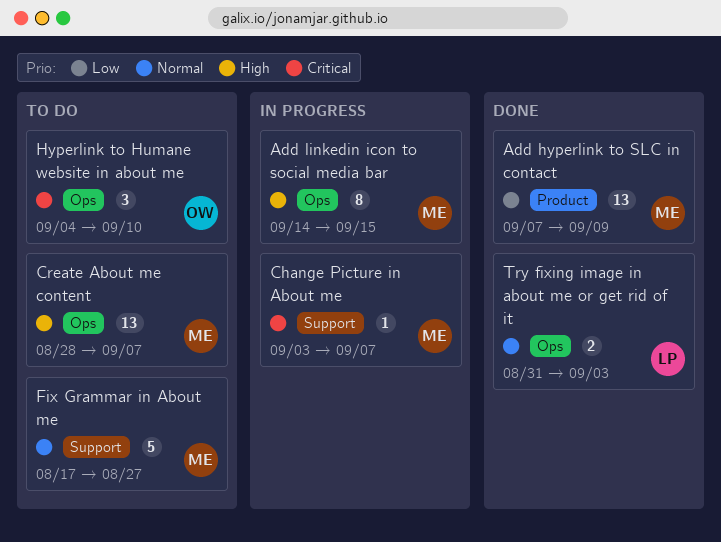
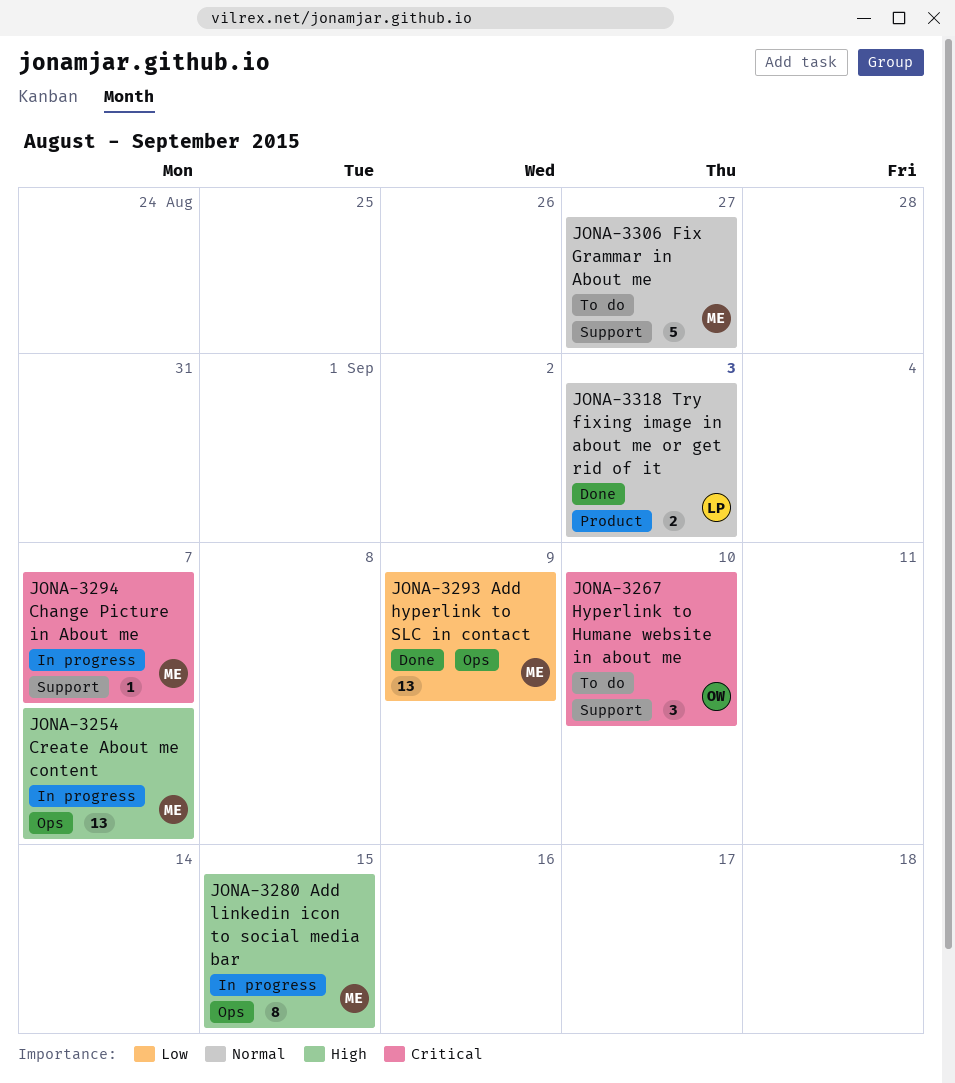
Add hyperlink to SLC in contact, label: Product -> Ops
Create About me content, status: To do -> In progress
Hyperlink to Humane website in about me, label: Ops -> Support
Try fixing image in about me or get rid of it, label: Ops -> Product

